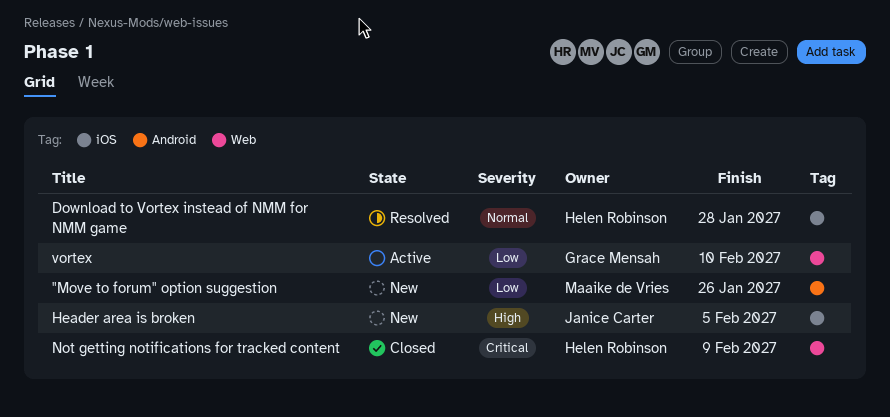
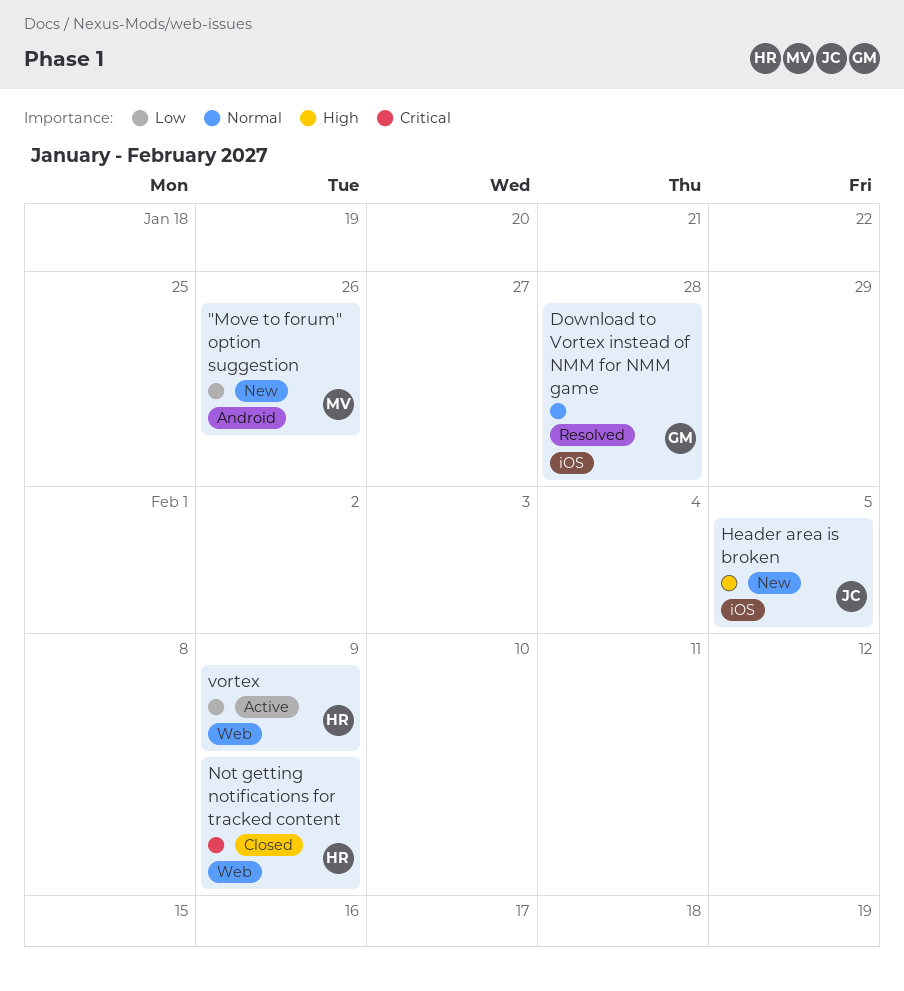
Download to Vortex instead of NMM for NMM game, owner: Helen Robinson -> Grace Mensah
vortex, owner: Grace Mensah -> Helen Robinson
vortex, due: Feb 10 -> Feb 9

